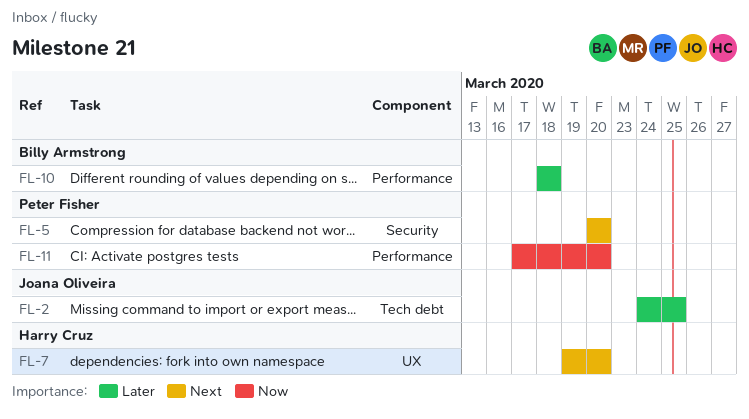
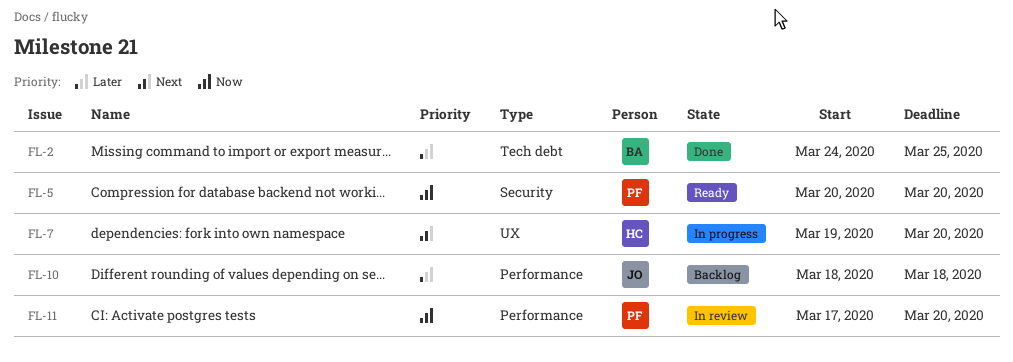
FL-2, owner: Joana Oliveira -> Billy Armstrong
FL-5, priority: Next -> Now
FL-10, owner: Billy Armstrong -> Joana Oliveira

